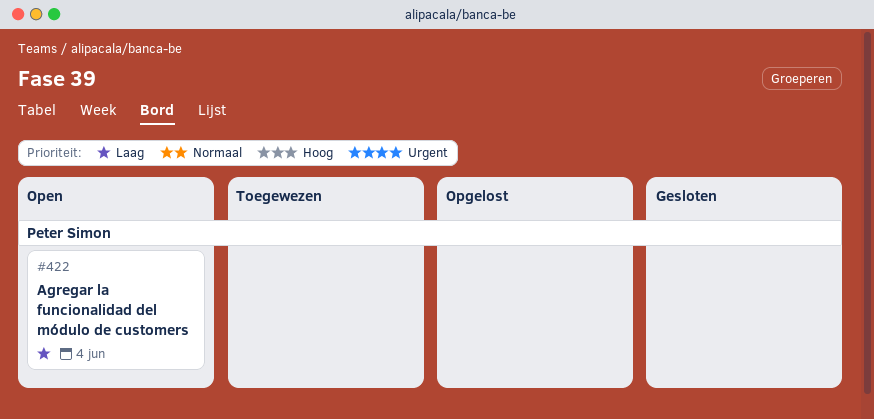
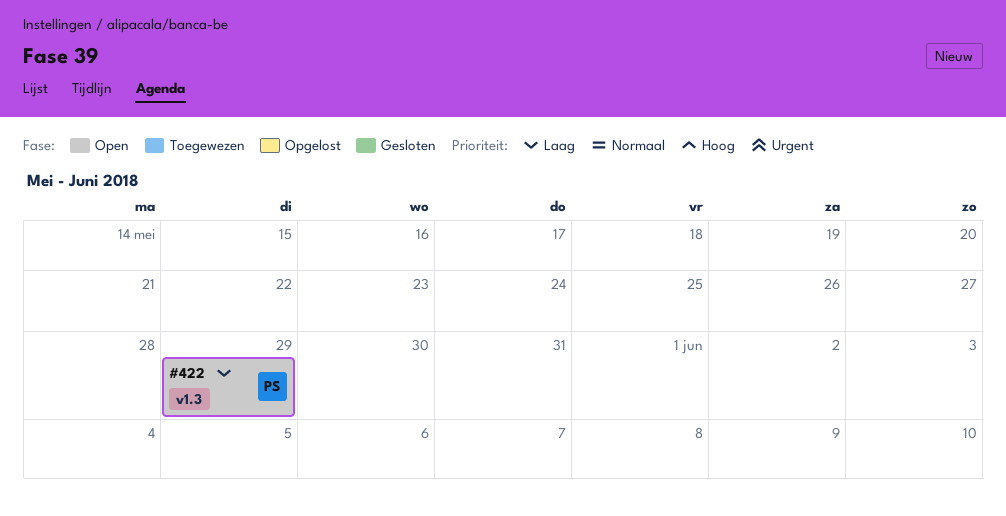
#422, due: Jun 4 -> May 29

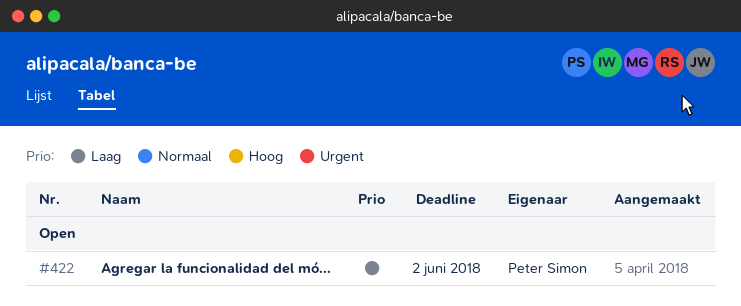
#422, due: May 29 -> Jun 2

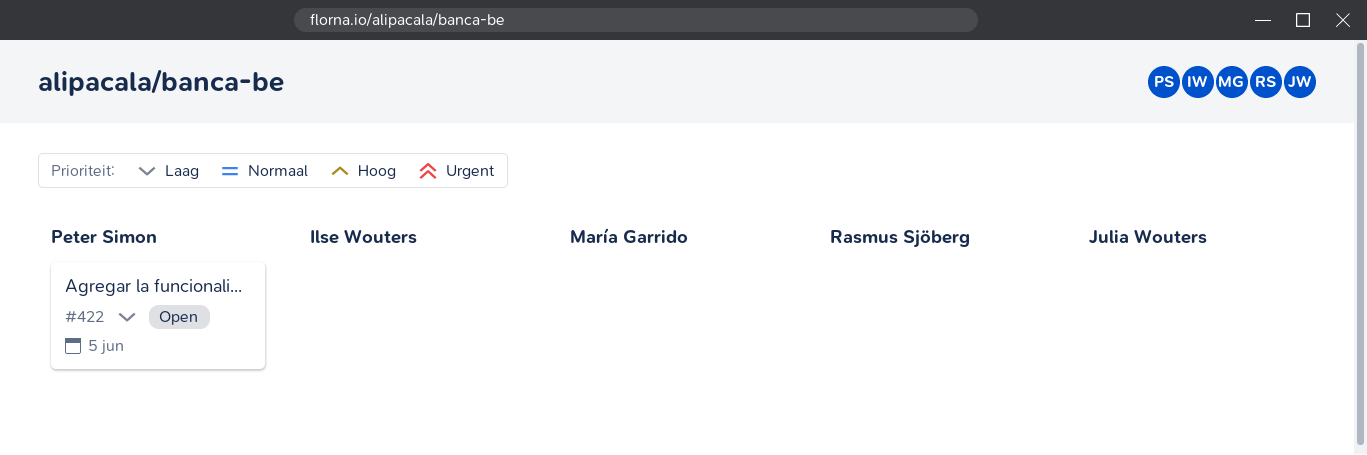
#422, due: Jun 2 -> Jun 5

